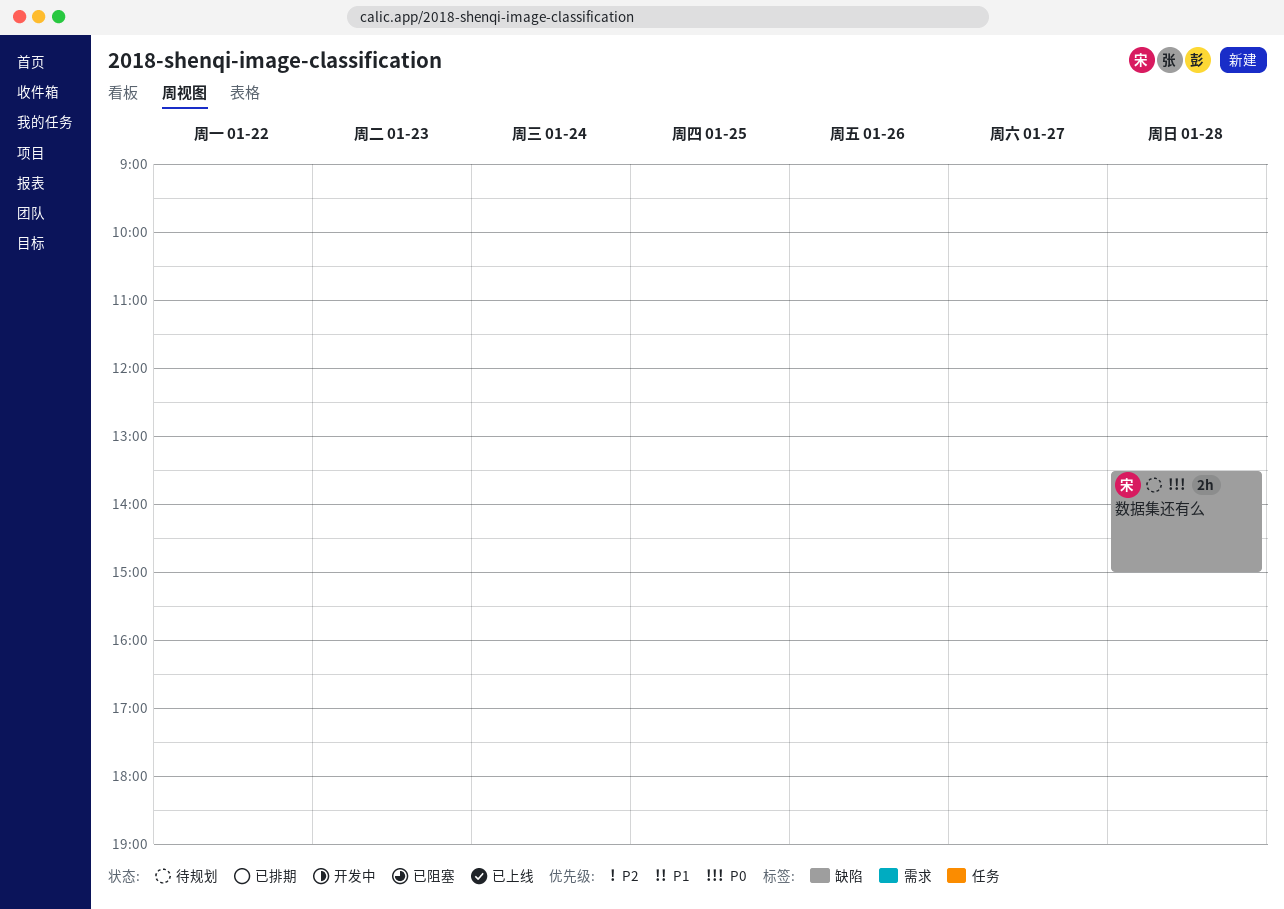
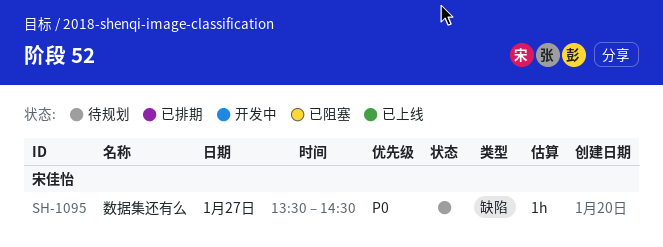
数据集还有么, estimate: 2h -> 1h
数据集还有么, day: Jan 28 -> Jan 27
数据集还有么, ends: 15:00 -> 14:30

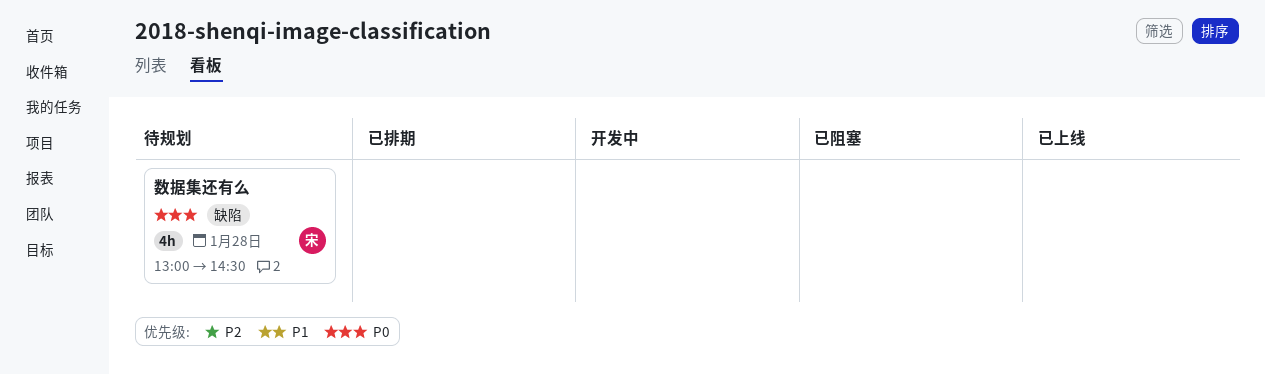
数据集还有么, estimate: 1h -> 4h
数据集还有么, day: Jan 27 -> Jan 28
数据集还有么, begins: 13:30 -> 13:00

